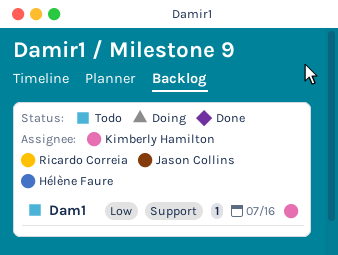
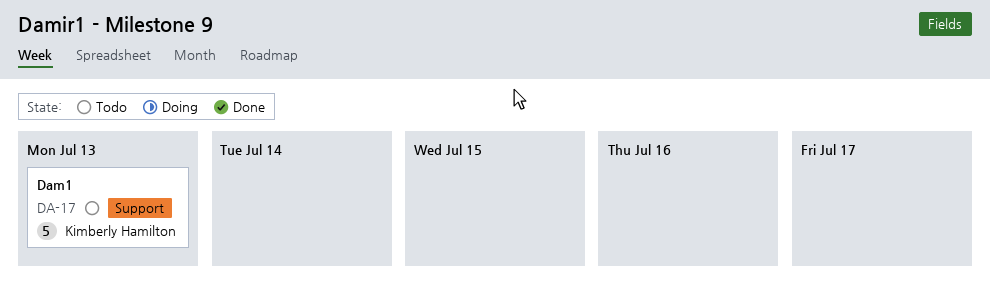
Dam1, estimate: 1 -> 5
Dam1, due: Jul 16 -> Jul 13

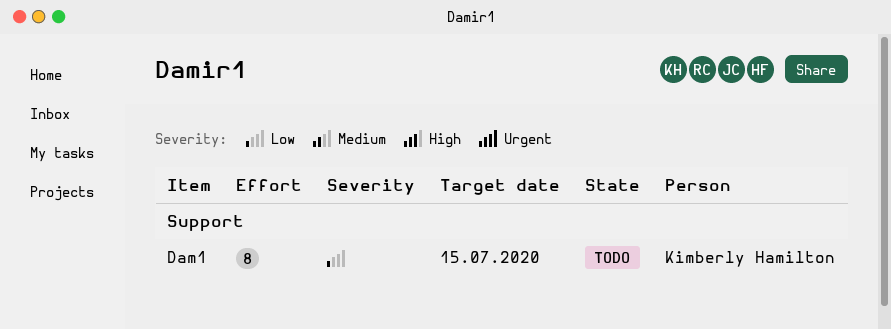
Dam1, estimate: 5 -> 8
Dam1, due: Jul 13 -> Jul 15

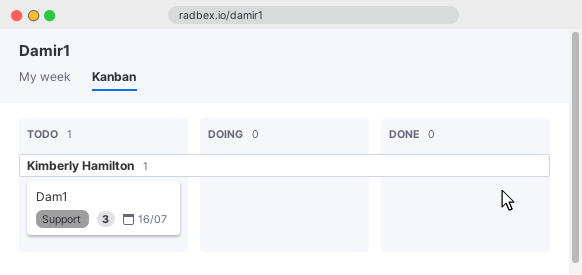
Dam1, estimate: 8 -> 3
Dam1, due: Jul 15 -> Jul 16

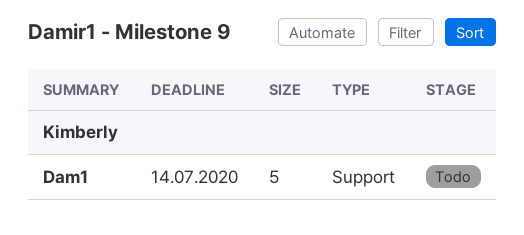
Dam1, estimate: 3 -> 5
Dam1, due: Jul 16 -> Jul 14

